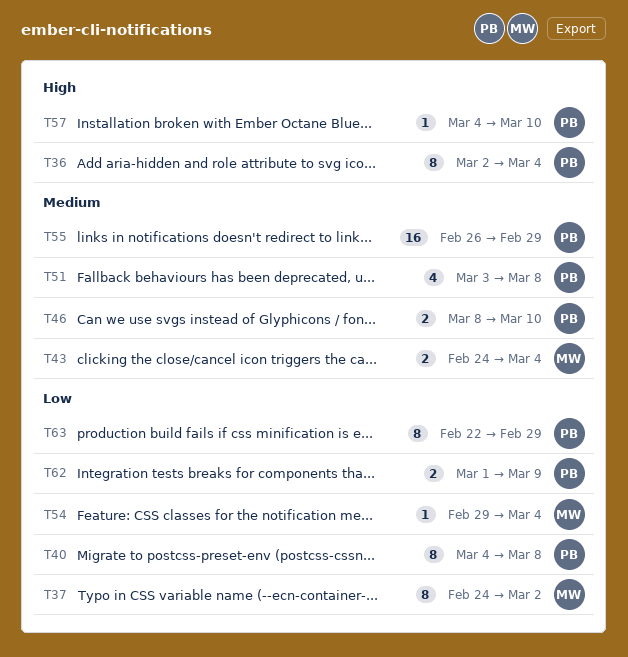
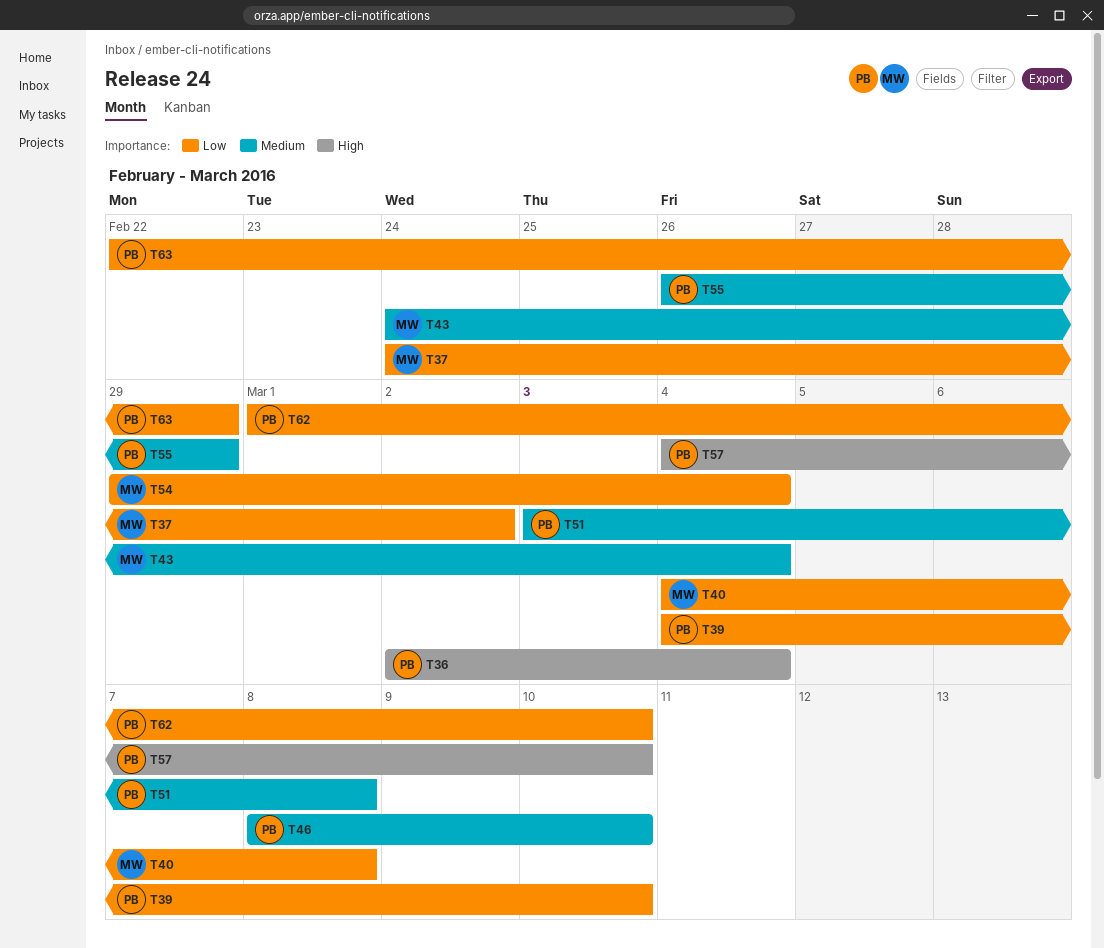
T39: none -> present
T40, owner: PB -> MW
T62, due: Mar 9 -> Mar 10

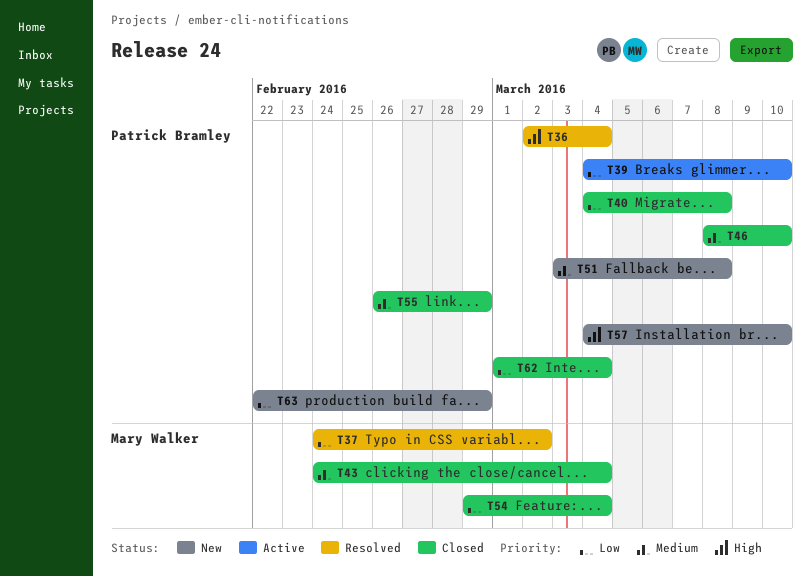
T40, owner: Mary Walker -> Patrick Bramley
T62, due: Mar 10 -> Mar 4

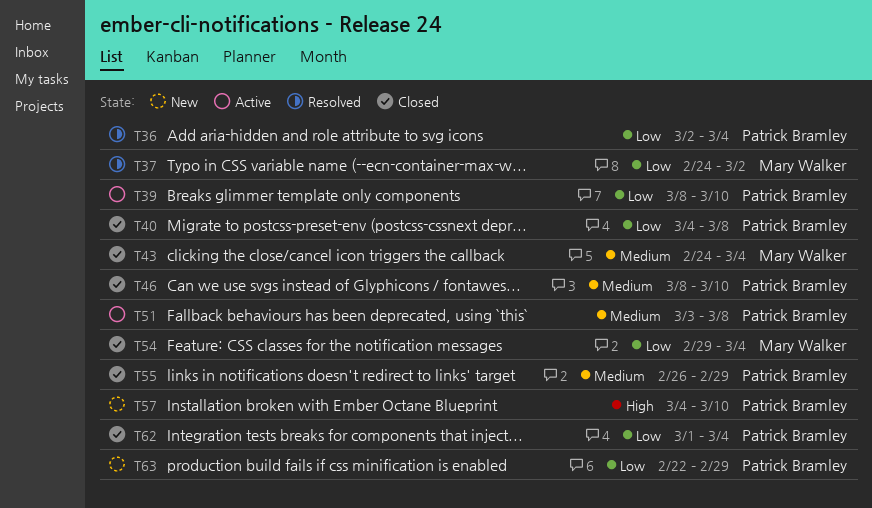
T36, priority: High -> Low
T39, start: Mar 4 -> Mar 8
T51, status: New -> Active

